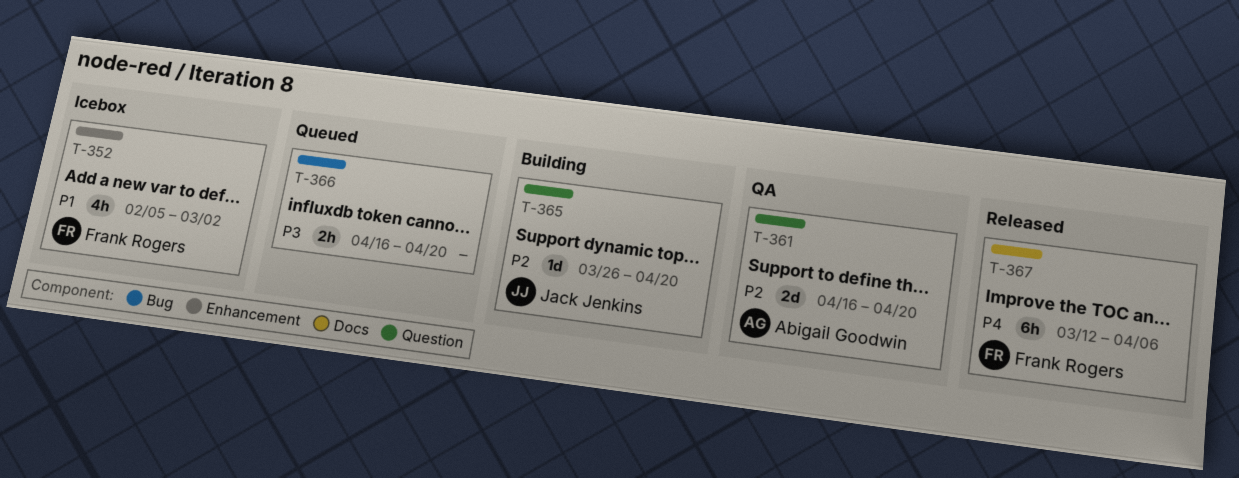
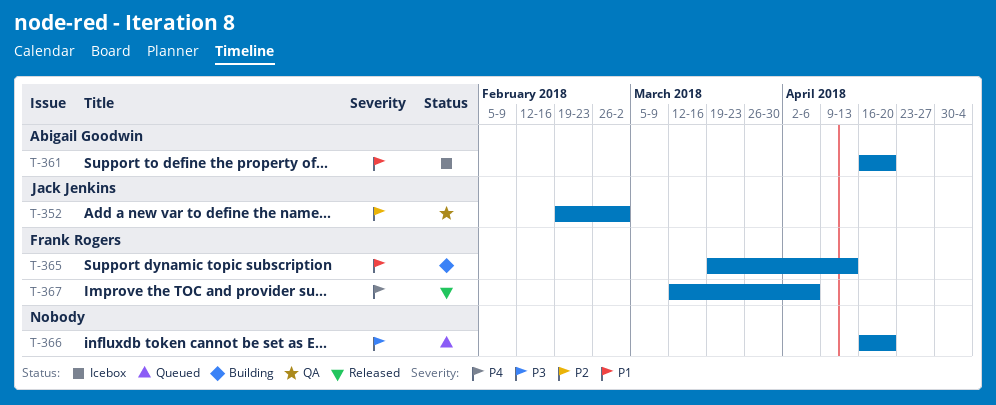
T-352, status: Icebox -> QA
T-352, owner: Frank Rogers -> Jack Jenkins
T-352, priority: P1 -> P2
T-352, start: Feb 5 -> Feb 19
T-361, status: QA -> Icebox
T-361, priority: P2 -> P1
T-365, owner: Jack Jenkins -> Frank Rogers
T-365, priority: P2 -> P1
T-365, start: Mar 26 -> Mar 19
T-365, due: Apr 20 -> Apr 13

